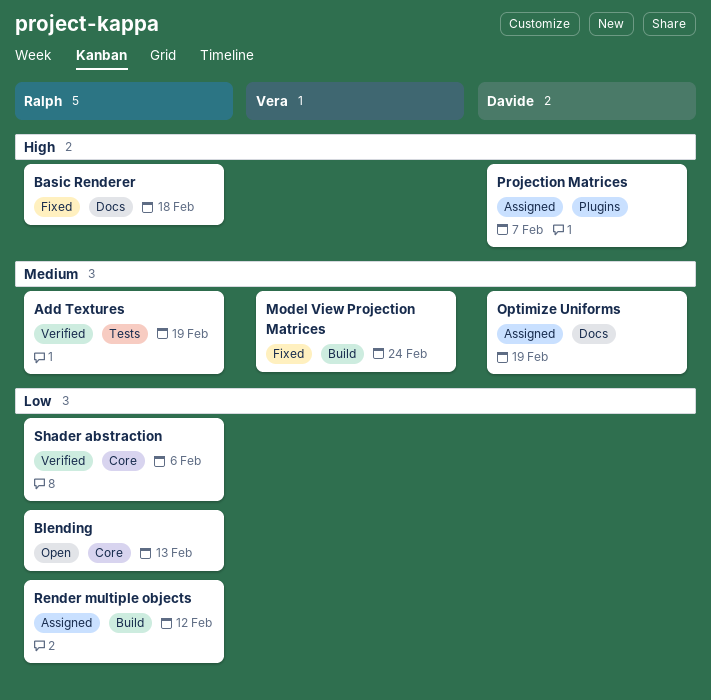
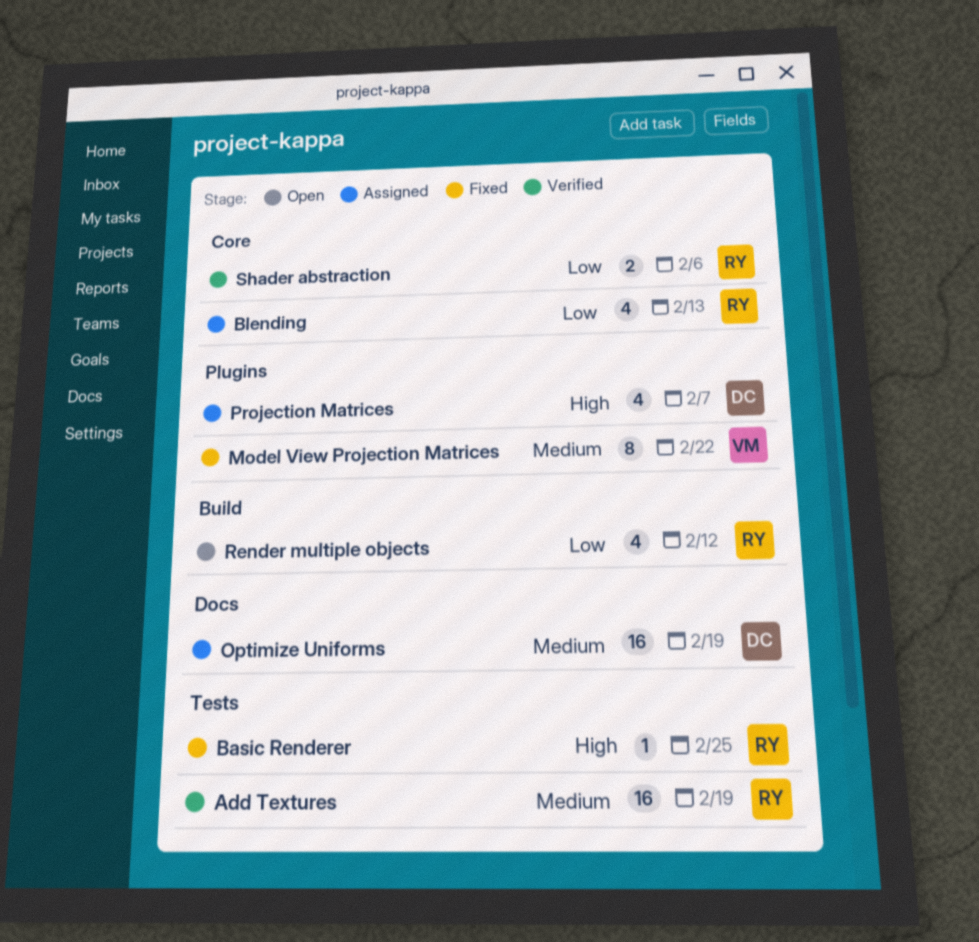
Basic Renderer, label: Docs -> Tests
Basic Renderer, due: Feb 18 -> Feb 25
Blending, status: Open -> Assigned
Model View Projection Matrices, label: Build -> Plugins
Model View Projection Matrices, due: Feb 24 -> Feb 22
Render multiple objects, status: Assigned -> Open

